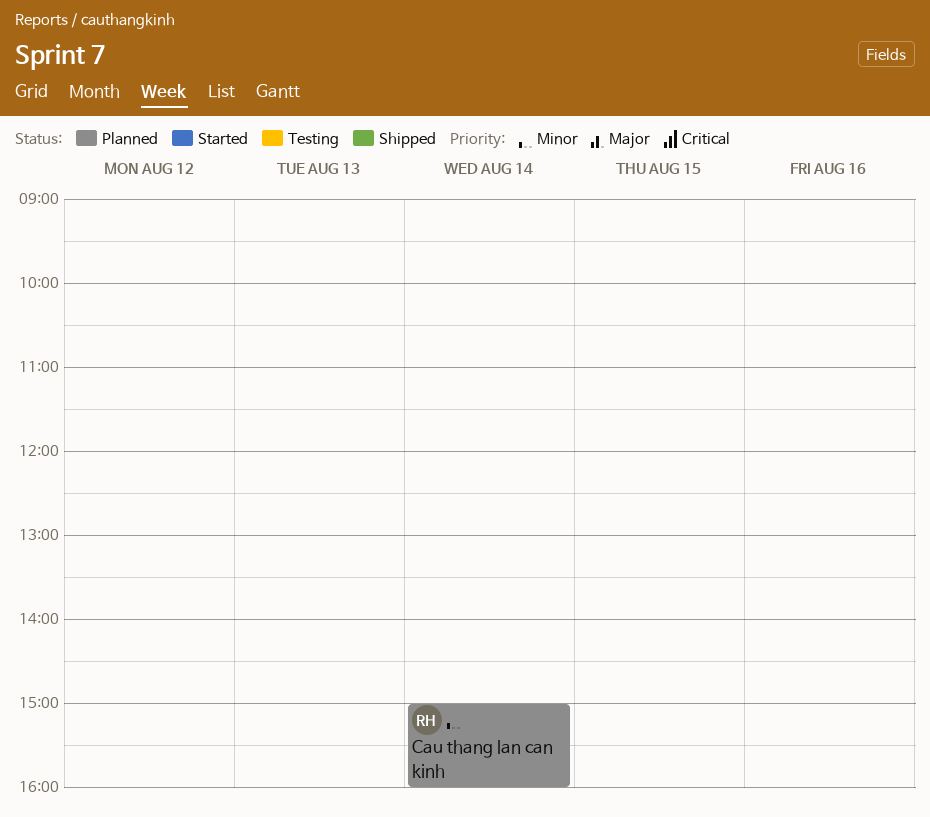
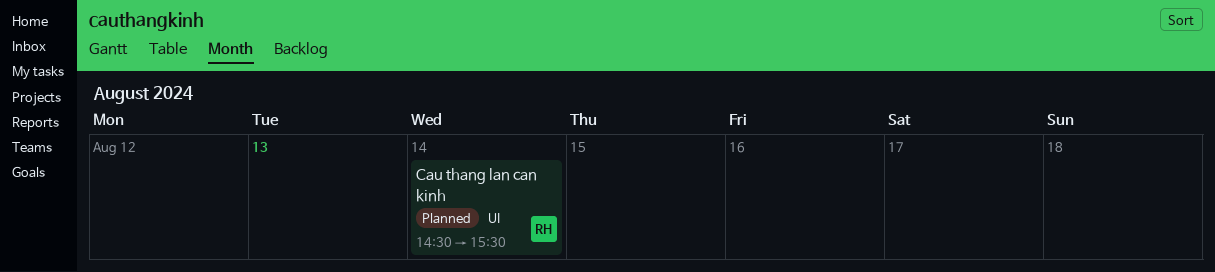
Cau thang lan can kinh, begins: 15:00 -> 14:30
Cau thang lan can kinh, ends: 16:00 -> 15:30

